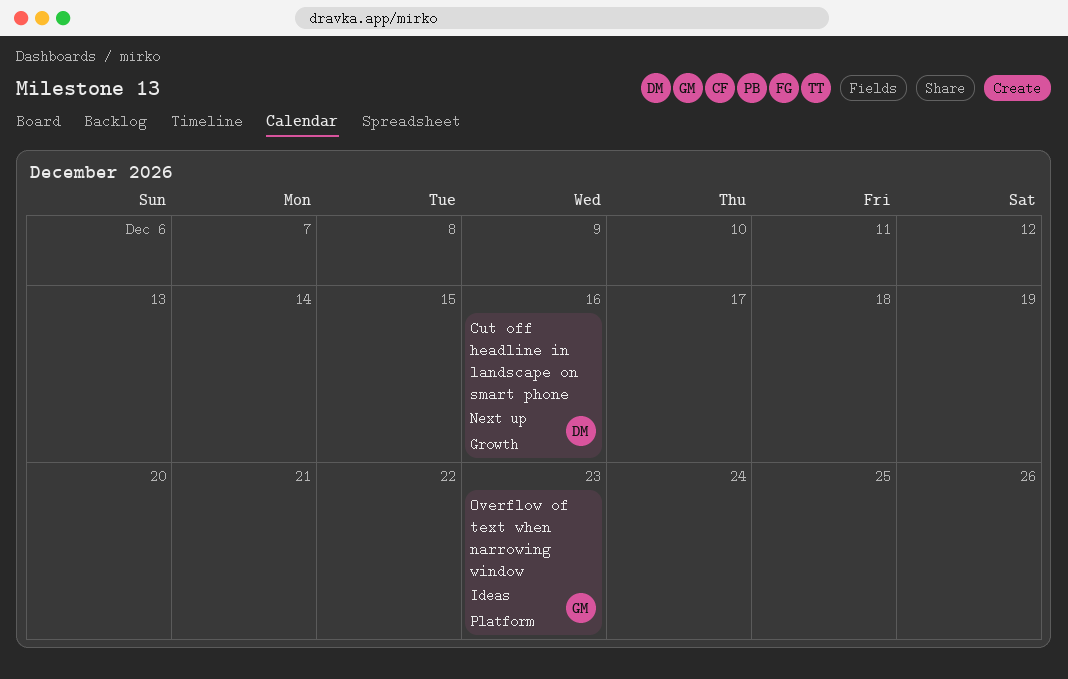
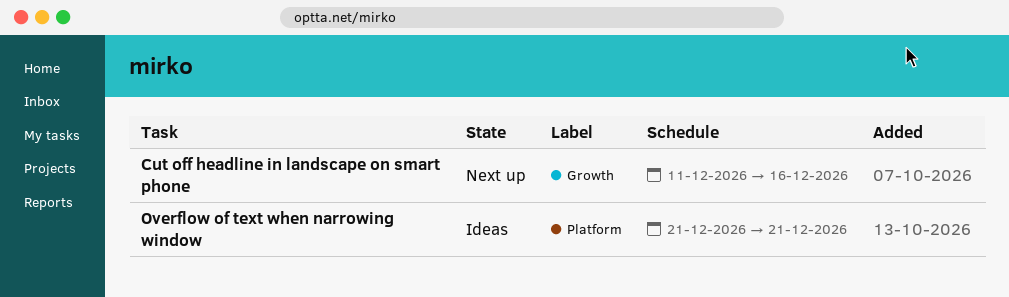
Overflow of text when narrowing window, due: Dec 23 -> Dec 21

